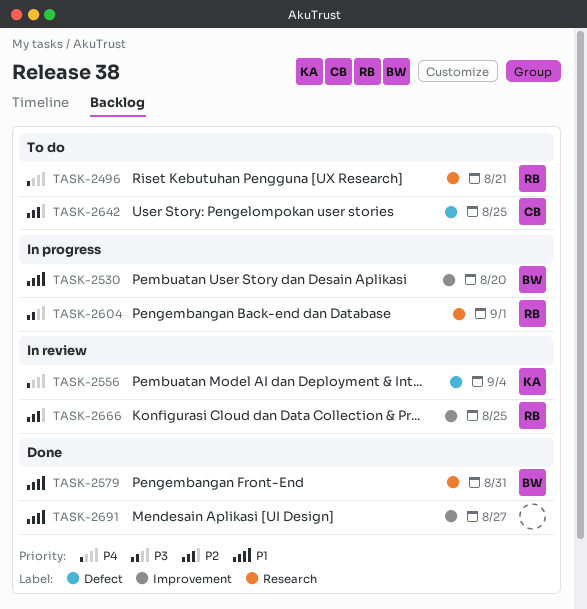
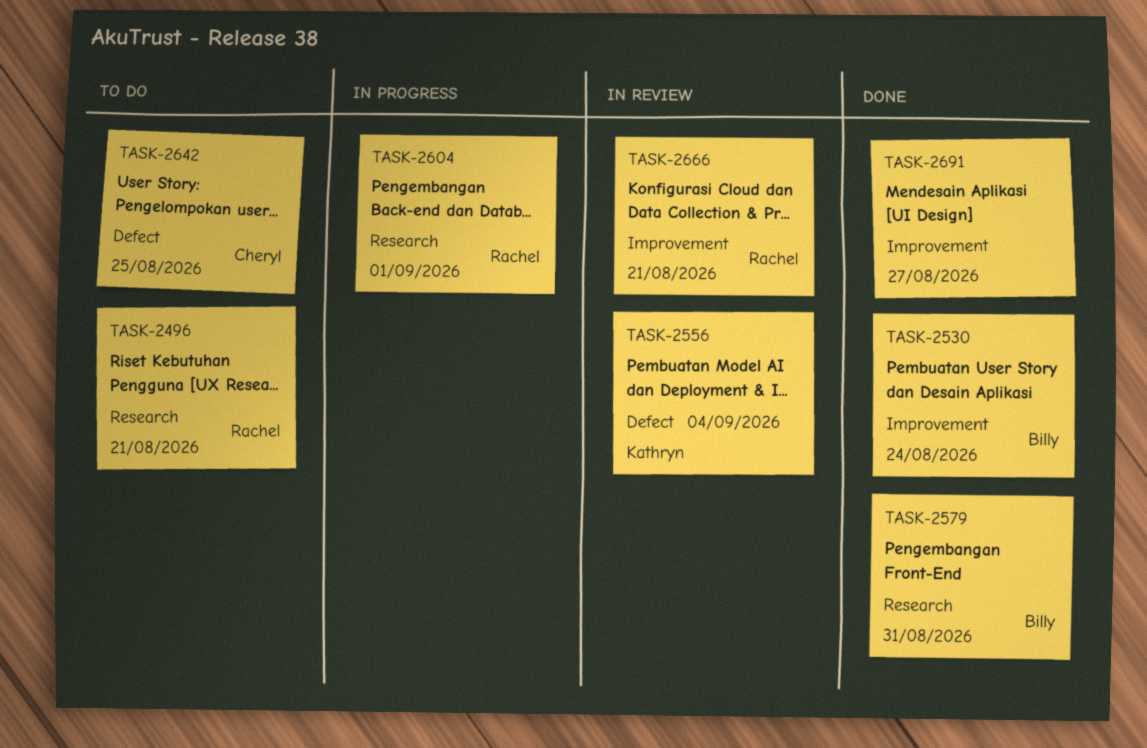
TASK-2530, status: In progress -> Done
TASK-2530, due: Aug 20 -> Aug 24
TASK-2666, due: Aug 25 -> Aug 21

